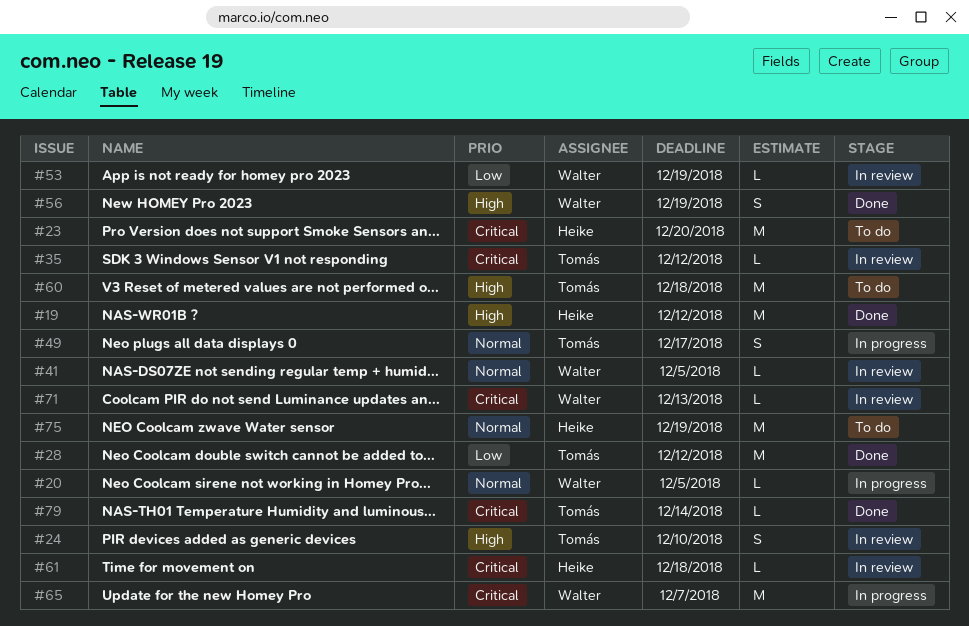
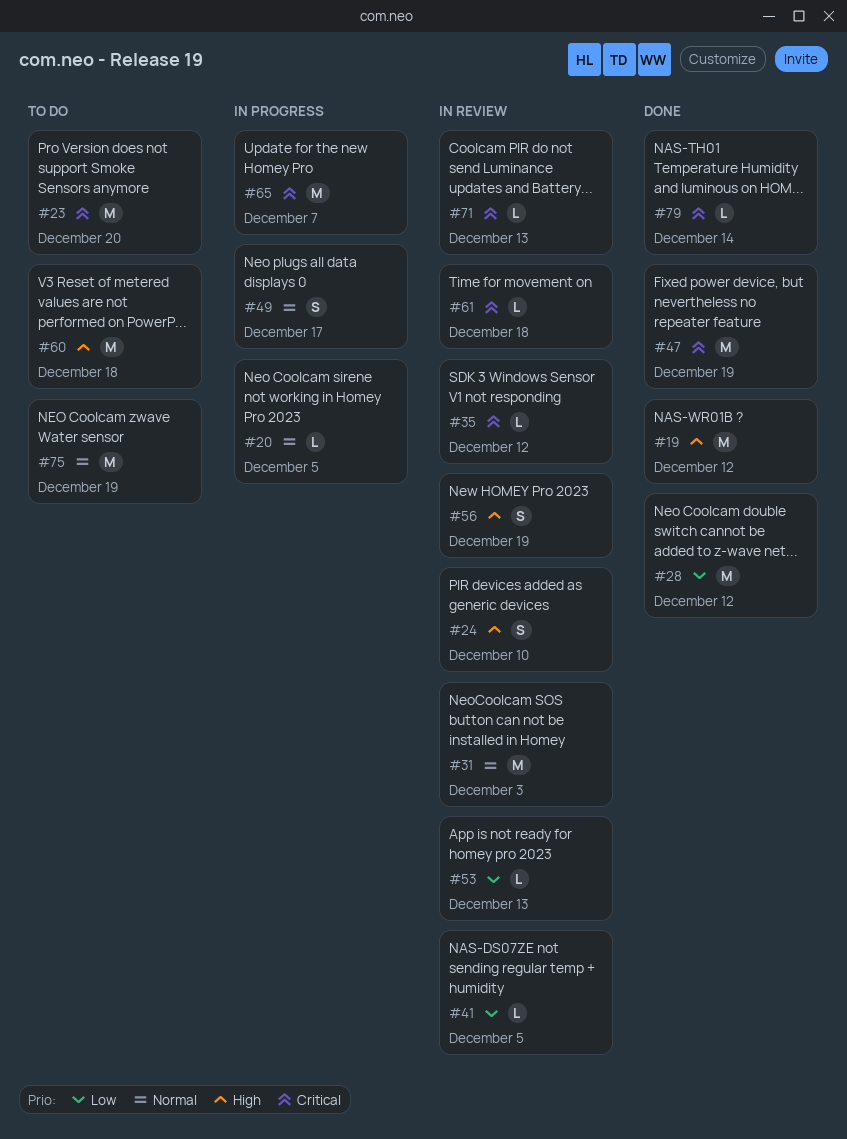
#31: none -> present
#41, priority: Normal -> Low
#47: none -> present
#53, due: Dec 19 -> Dec 13
#56, status: Done -> In review

